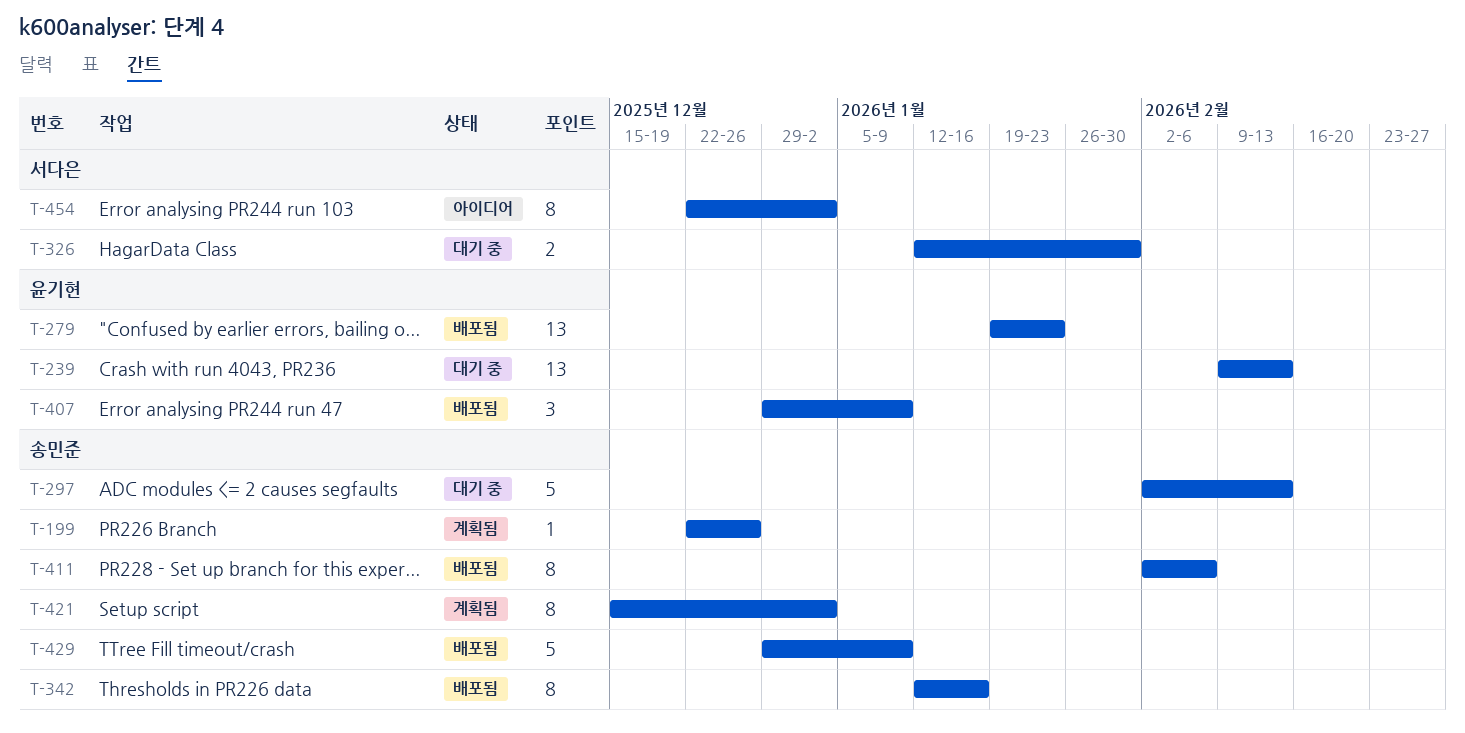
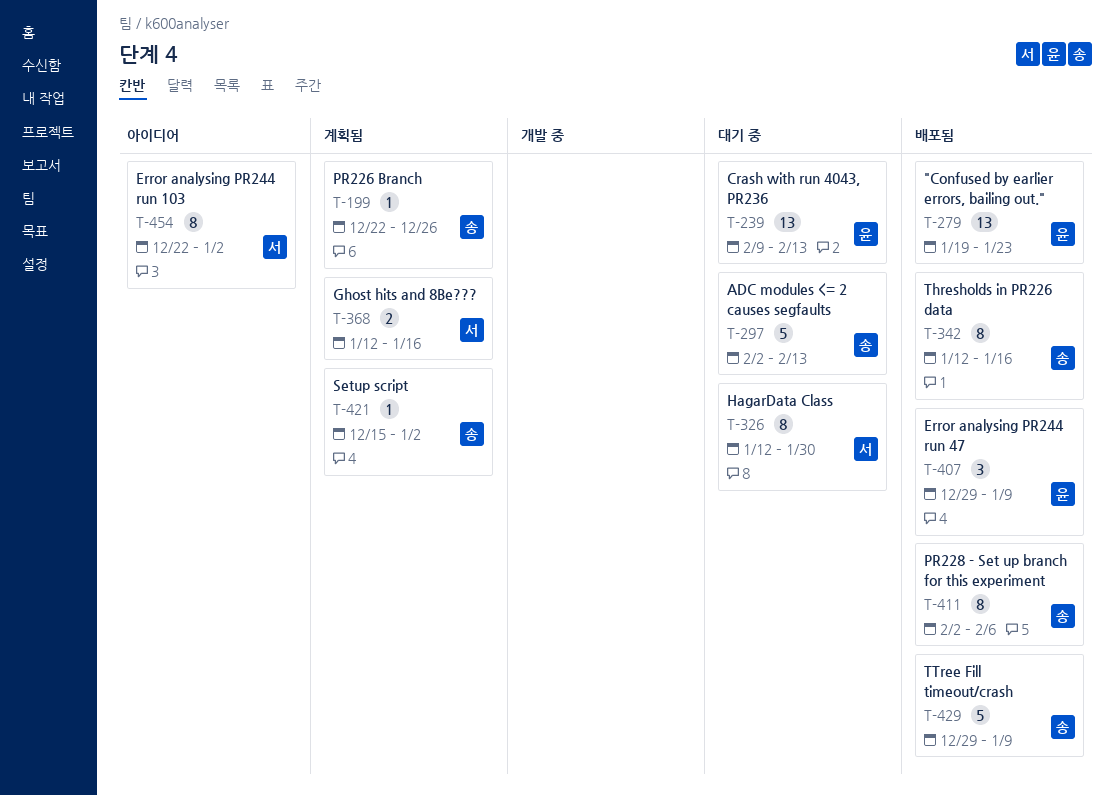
T-326, estimate: 2 -> 8
T-368: none -> present
T-421, estimate: 8 -> 1

